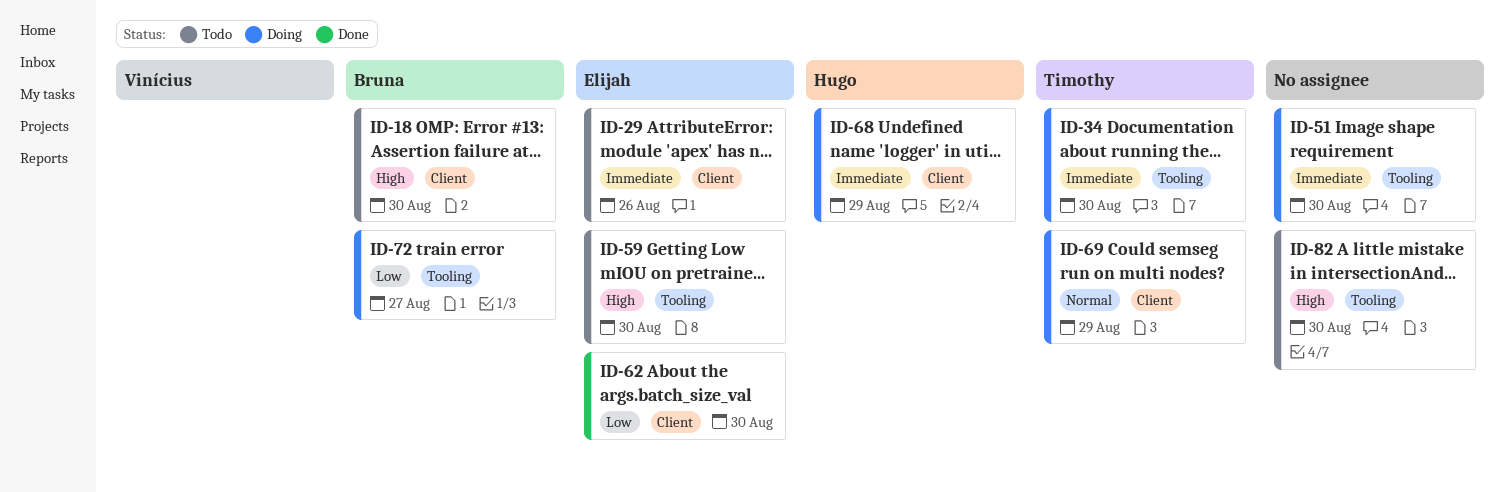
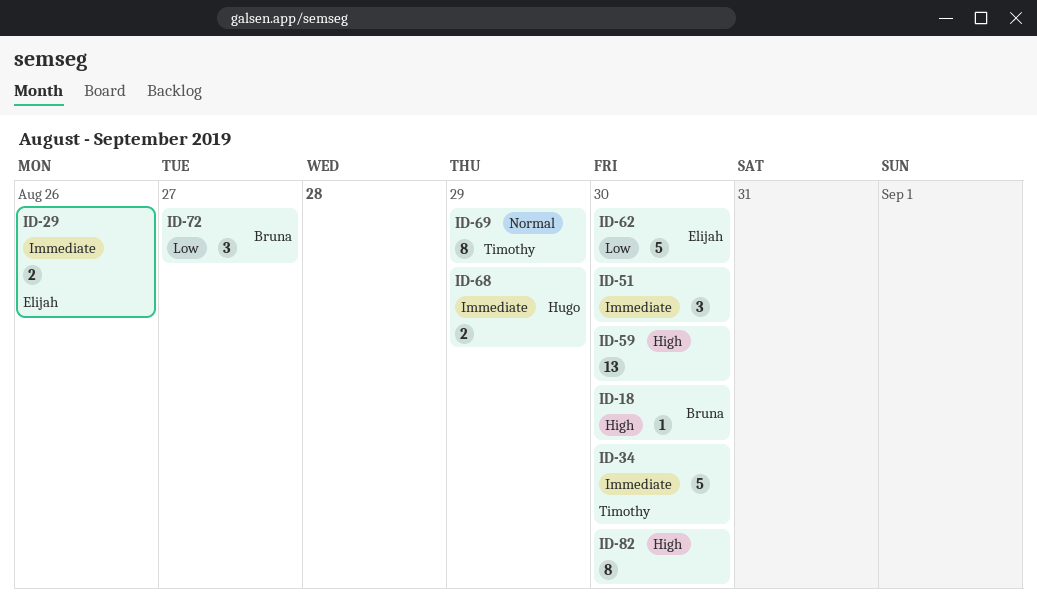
ID-59, owner: Elijah -> none

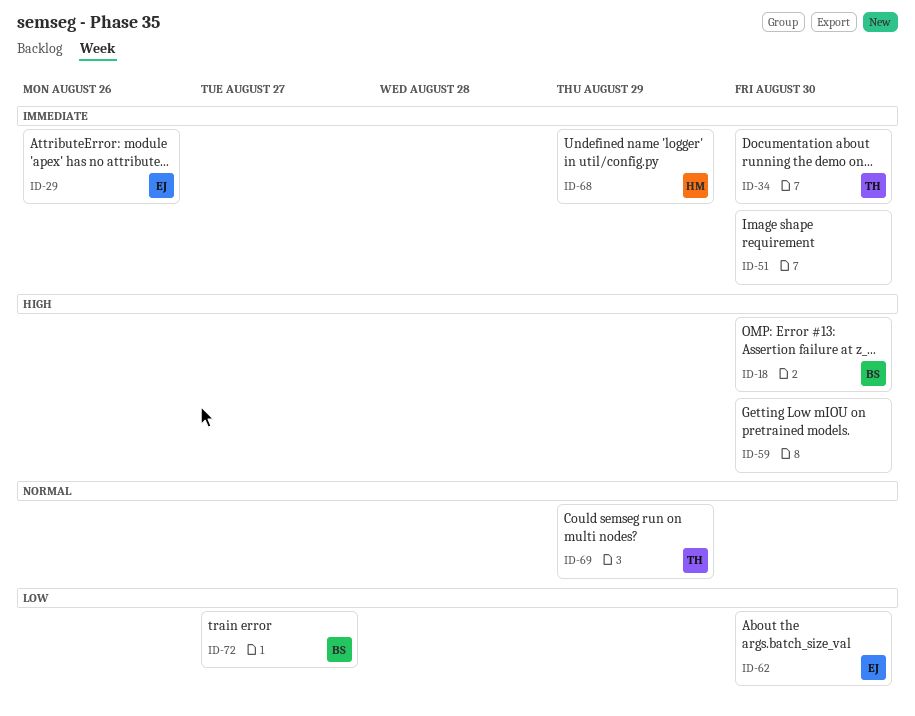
ID-82: present -> none

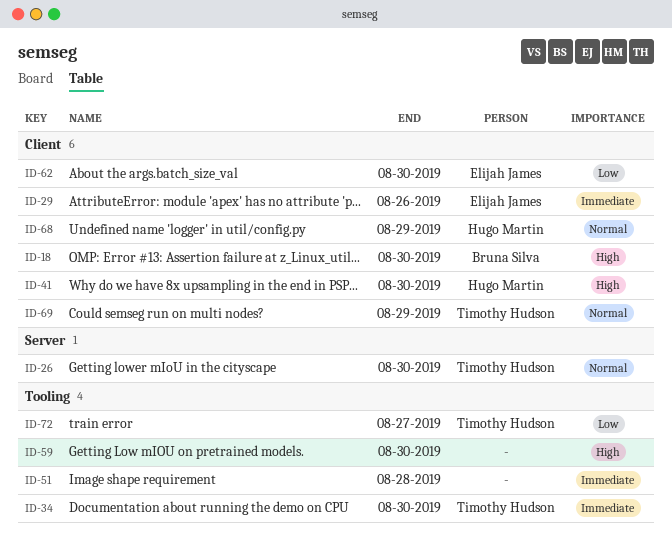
ID-26: none -> present
ID-41: none -> present
ID-51, due: Aug 30 -> Aug 28
ID-68, priority: Immediate -> Normal
ID-72, owner: Bruna Silva -> Timothy Hudson

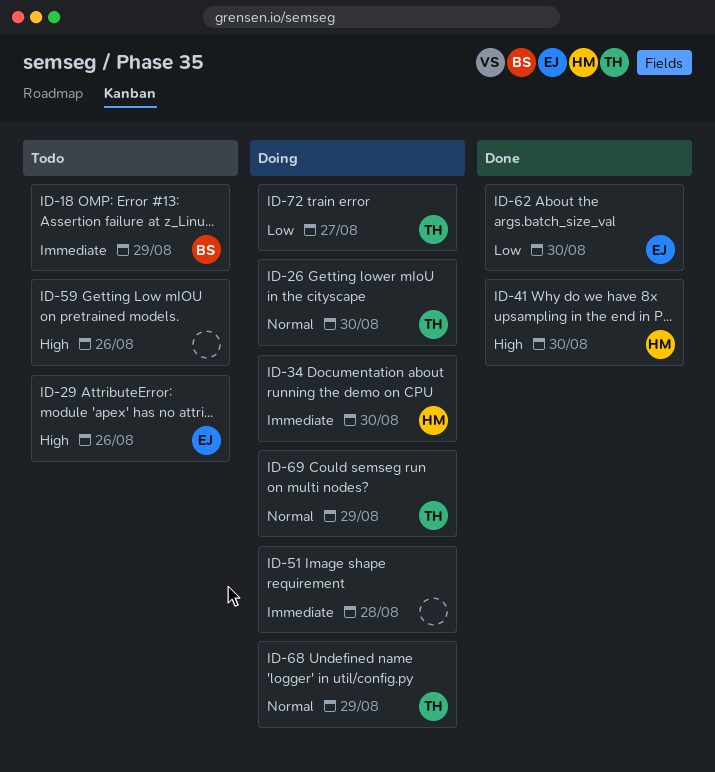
ID-18, priority: High -> Immediate
ID-18, due: Aug 30 -> Aug 29
ID-29, priority: Immediate -> High
ID-34, owner: Timothy Hudson -> Hugo Martin
ID-59, due: Aug 30 -> Aug 26
ID-68, owner: Hugo Martin -> Timothy Hudson

